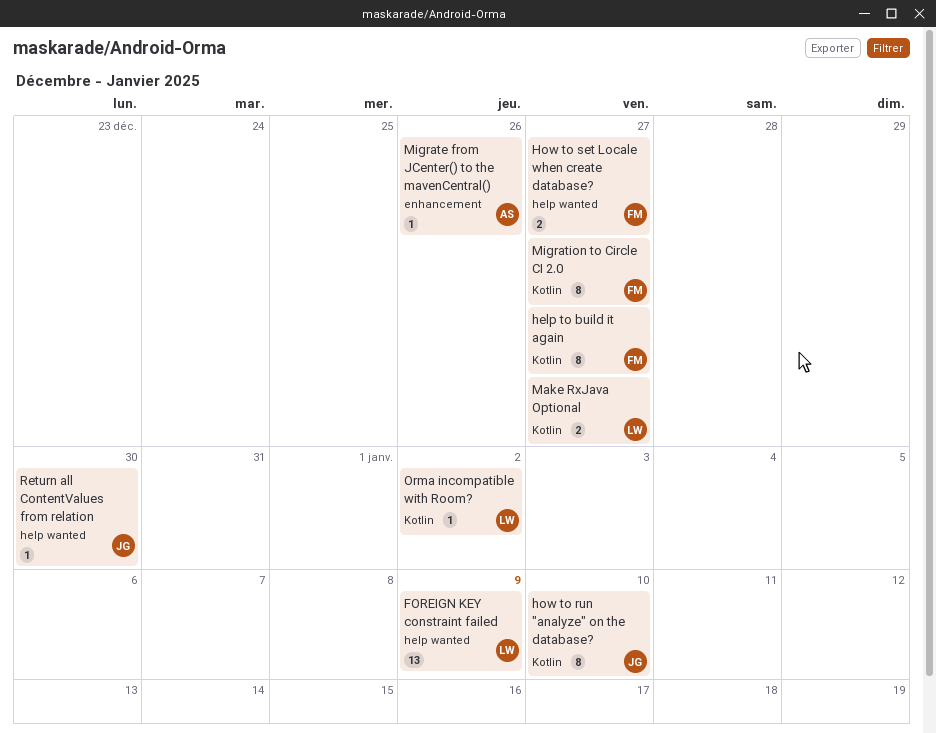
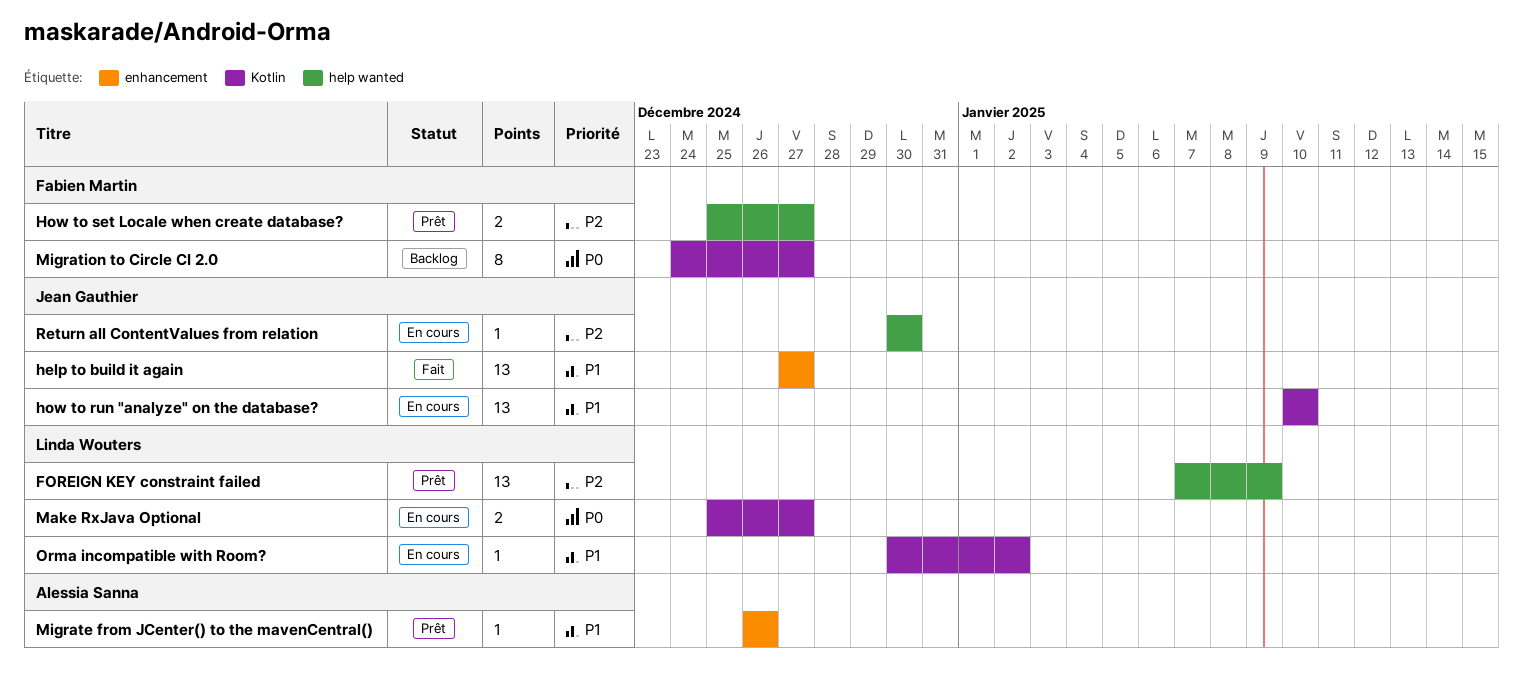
help to build it again, owner: Fabien Martin -> Jean Gauthier
help to build it again, label: Kotlin -> enhancement
help to build it again, estimate: 8 -> 13
how to run "analyze" on the database?, estimate: 8 -> 13

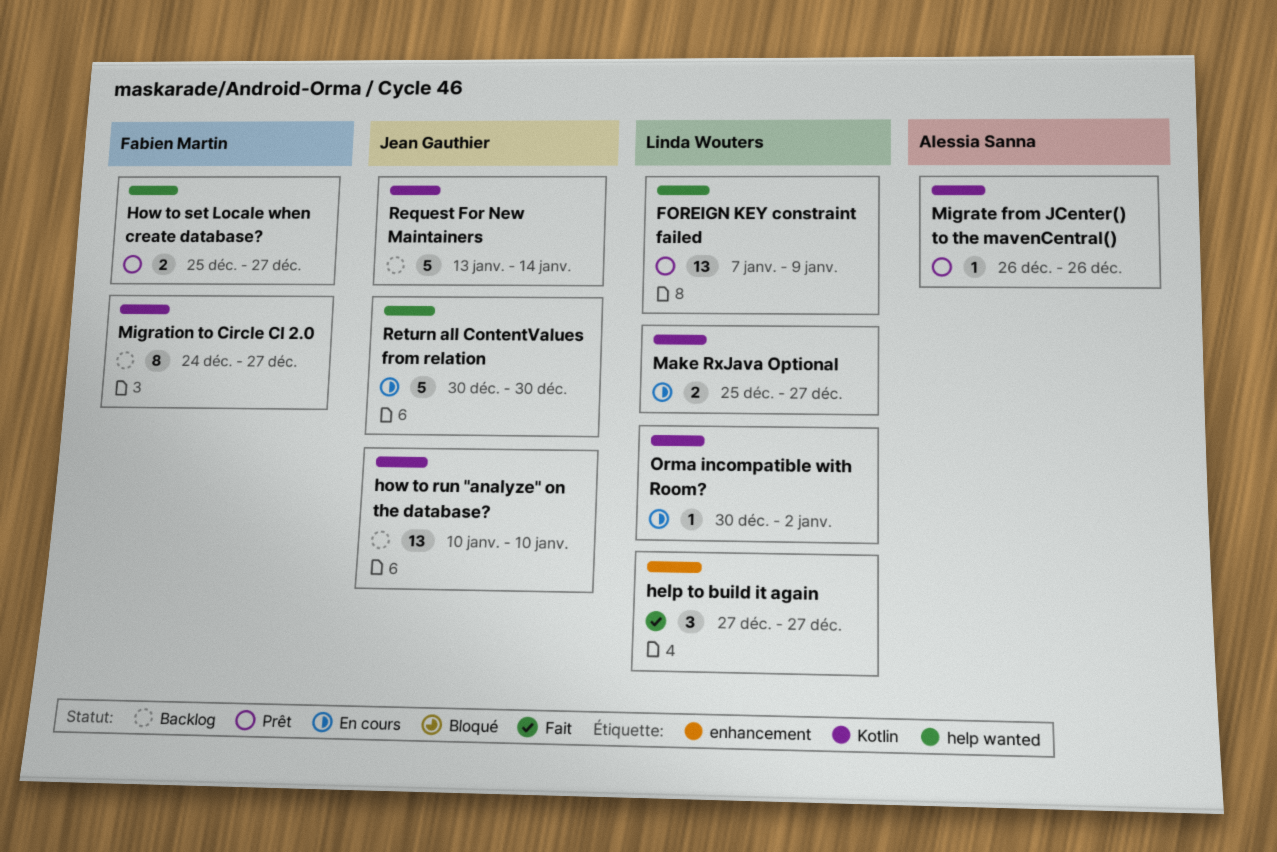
help to build it again, owner: Jean Gauthier -> Linda Wouters
help to build it again, estimate: 13 -> 3
how to run "analyze" on the database?, status: En cours -> Backlog
Migrate from JCenter() to the mavenCentral(), label: enhancement -> Kotlin
Request For New Maintainers: none -> present
Return all ContentValues from relation, estimate: 1 -> 5

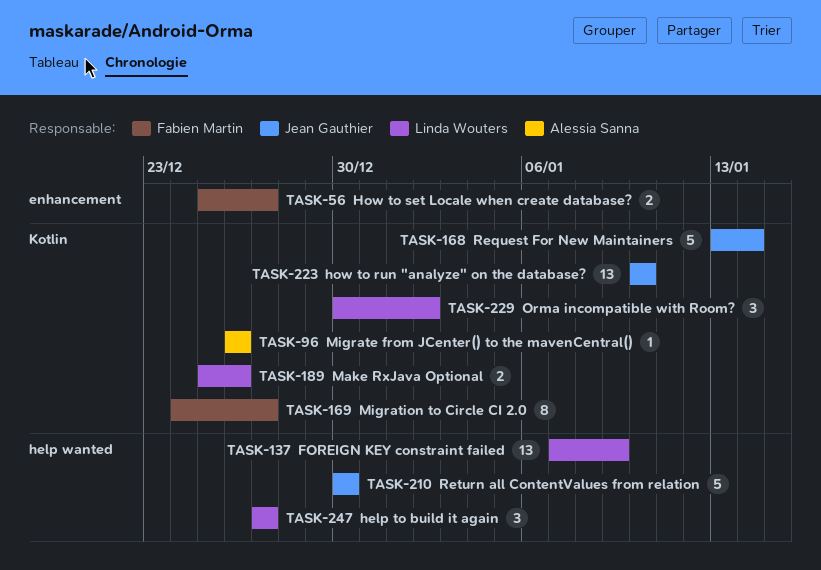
help to build it again, label: enhancement -> help wanted
How to set Locale when create database?, label: help wanted -> enhancement
Make RxJava Optional, due: Dec 27 -> Dec 26
Orma incompatible with Room?, estimate: 1 -> 3

